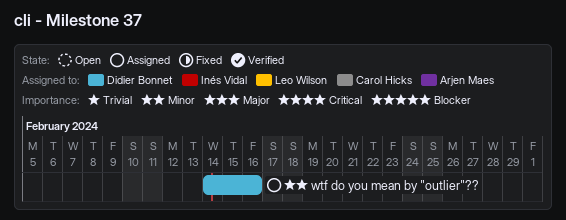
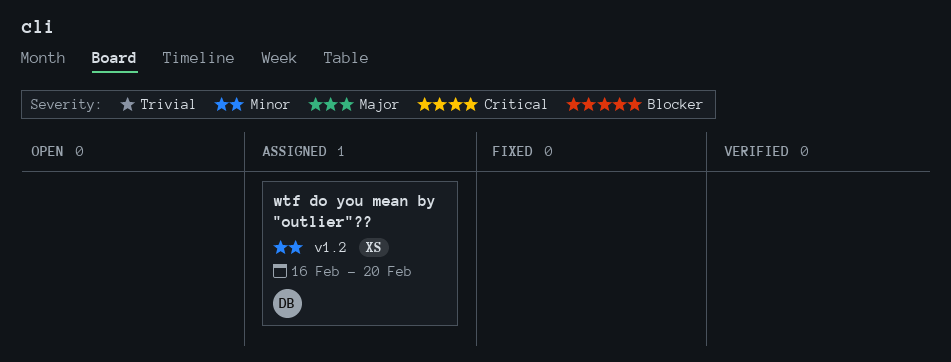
wtf do you mean by "outlier"??, start: Feb 14 -> Feb 16
wtf do you mean by "outlier"??, due: Feb 16 -> Feb 20

